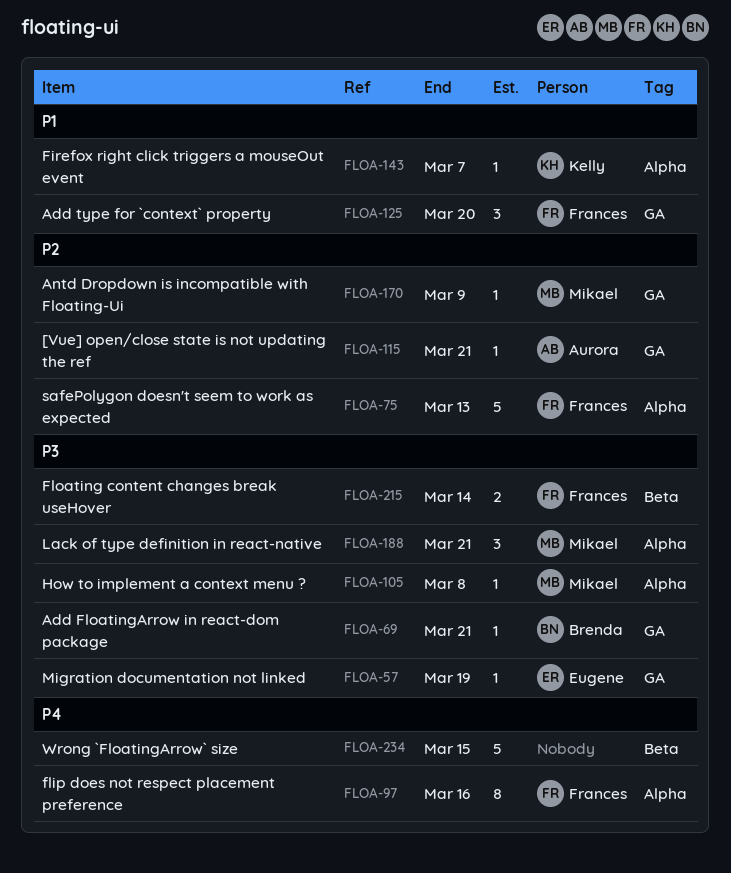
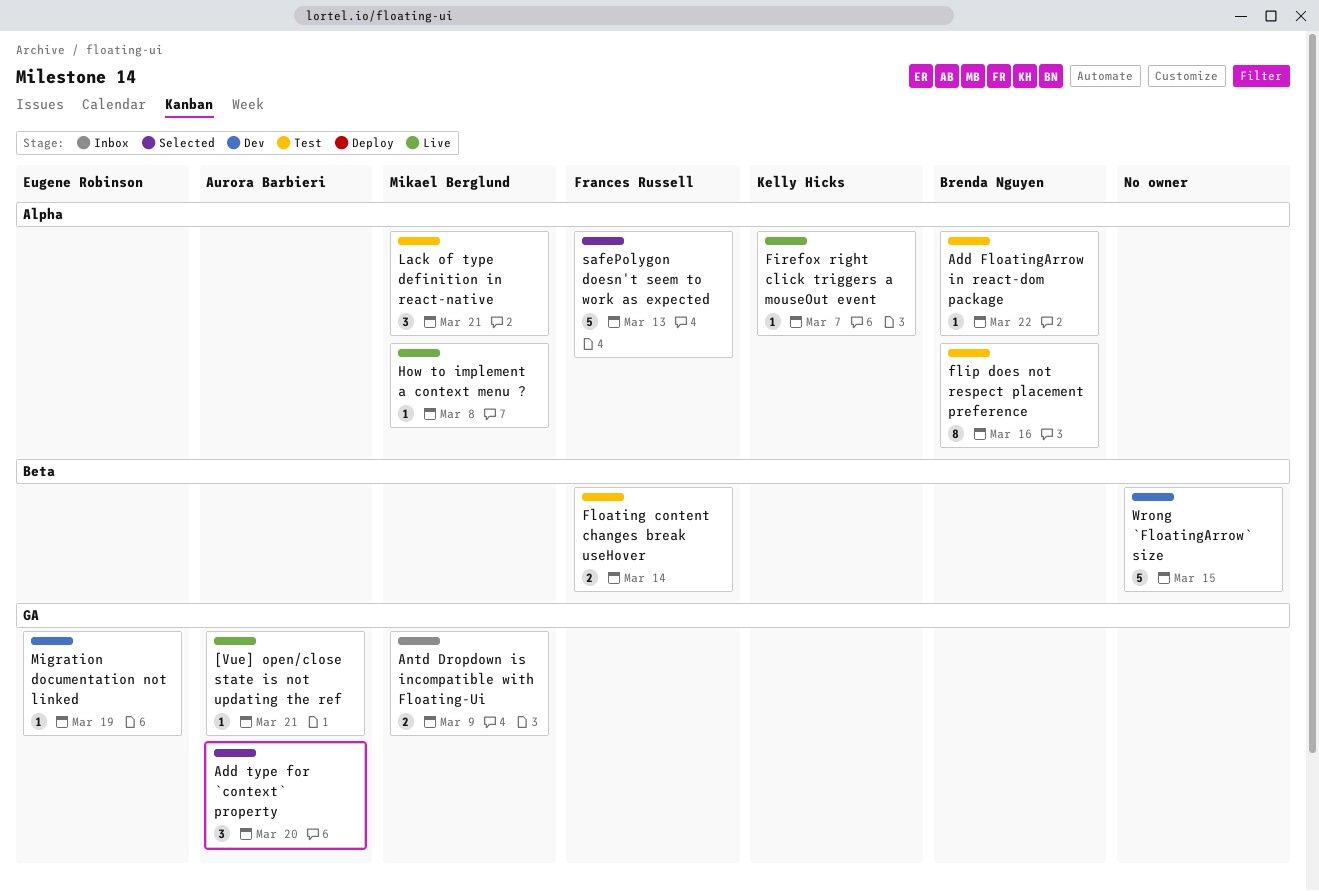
Add FloatingArrow in react-dom package, label: GA -> Alpha
Add FloatingArrow in react-dom package, due: Mar 21 -> Mar 22
Add type for `context` property, owner: Frances Russell -> Aurora Barbieri
Antd Dropdown is incompatible with Floating-Ui, estimate: 1 -> 2
flip does not respect placement preference, owner: Frances Russell -> Brenda Nguyen

